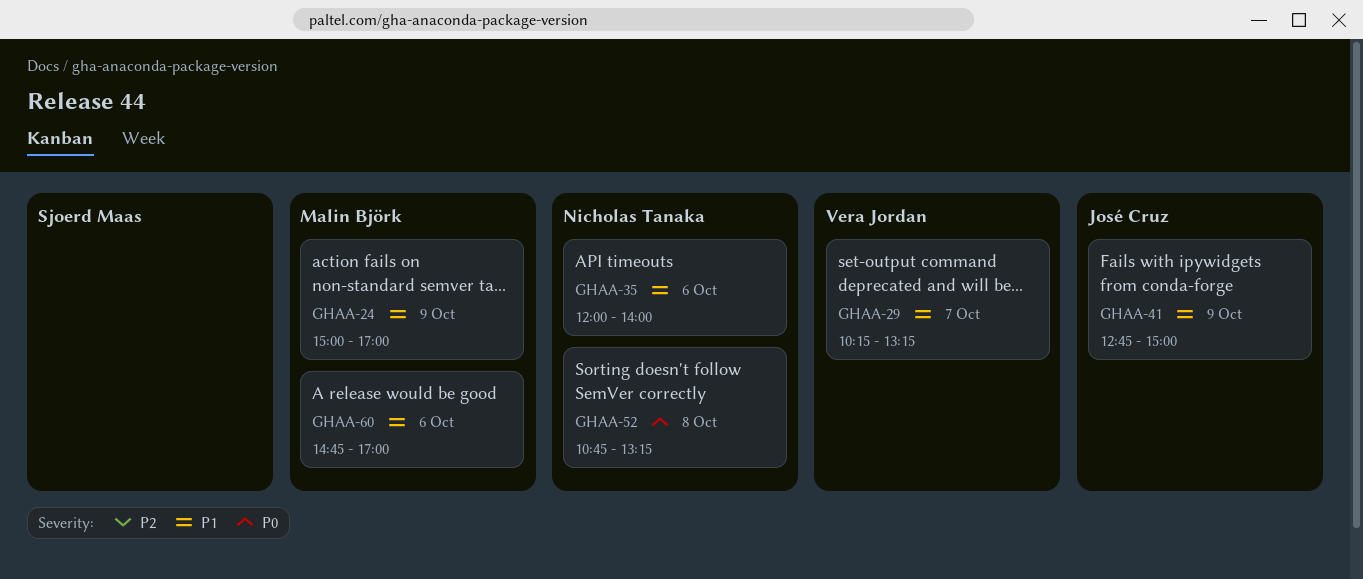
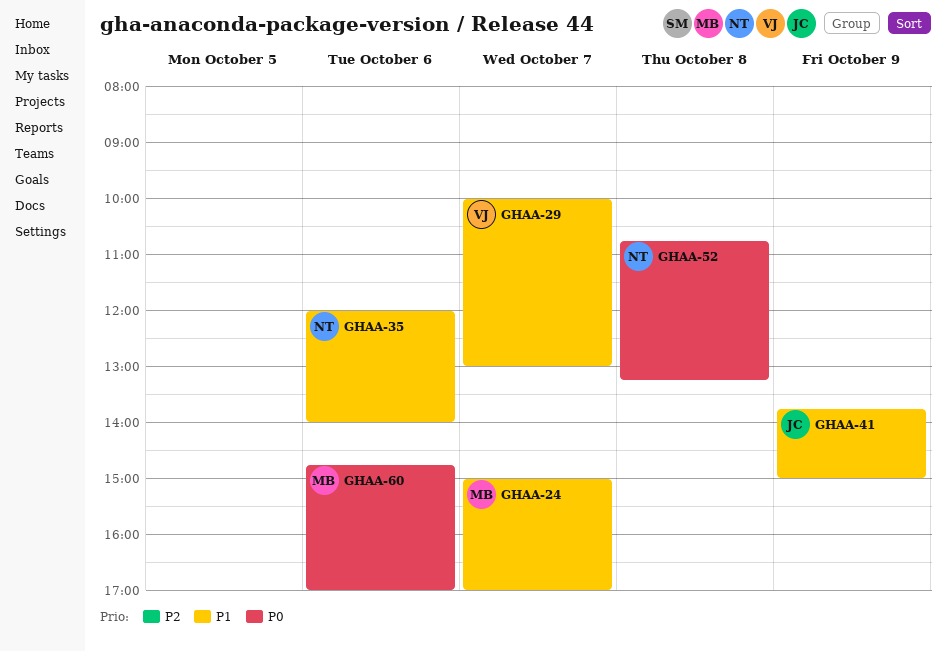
GHAA-24, day: Oct 9 -> Oct 7
GHAA-29, begins: 10:15 -> 10:00
GHAA-29, ends: 13:15 -> 13:00
GHAA-41, begins: 12:45 -> 13:45
GHAA-60, priority: P1 -> P0

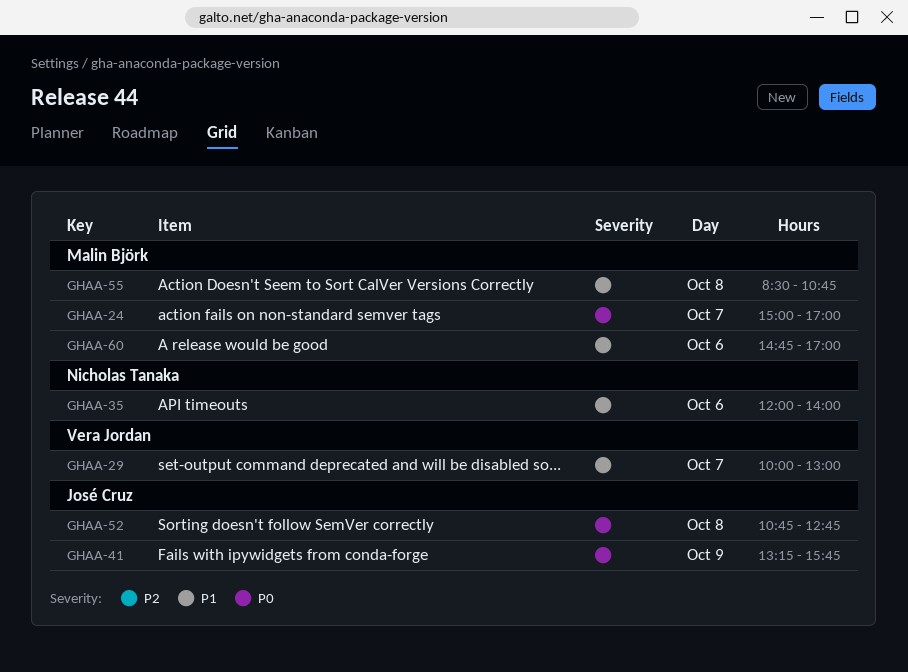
GHAA-24, priority: P1 -> P0
GHAA-41, priority: P1 -> P0
GHAA-41, begins: 13:45 -> 13:15
GHAA-41, ends: 15:00 -> 15:45
GHAA-52, owner: Nicholas Tanaka -> José Cruz
GHAA-52, ends: 13:15 -> 12:45
GHAA-55: none -> present
GHAA-60, priority: P0 -> P1

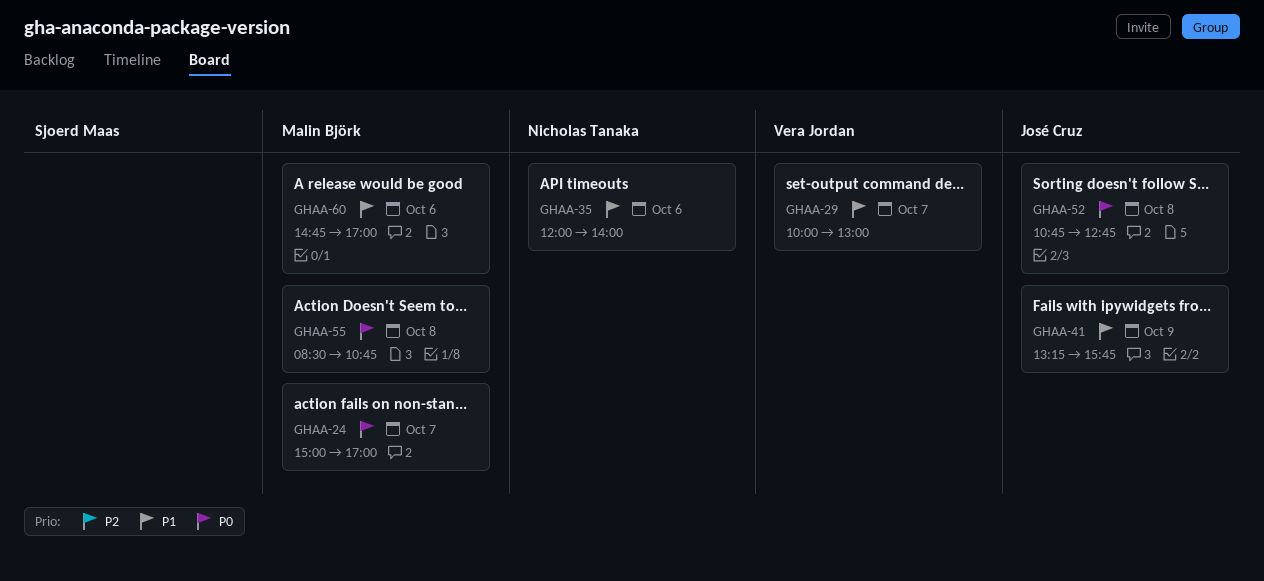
GHAA-41, priority: P0 -> P1
GHAA-55, priority: P1 -> P0

